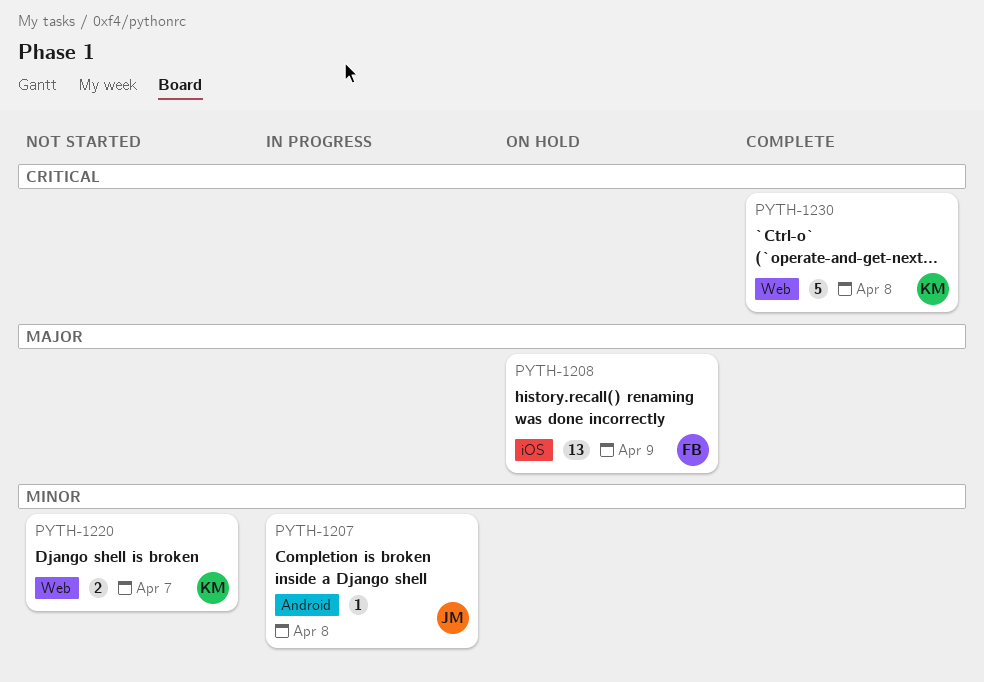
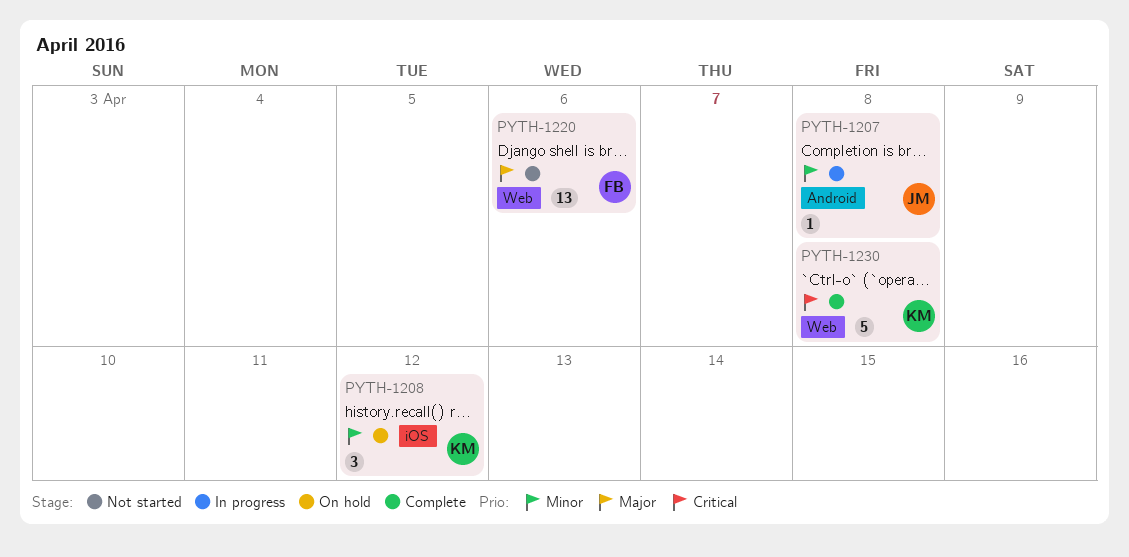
PYTH-1208, owner: FB -> KM
PYTH-1208, priority: Major -> Minor
PYTH-1208, estimate: 13 -> 3
PYTH-1208, due: Apr 9 -> Apr 12
PYTH-1220, owner: KM -> FB
PYTH-1220, priority: Minor -> Major
PYTH-1220, estimate: 2 -> 13
PYTH-1220, due: Apr 7 -> Apr 6

